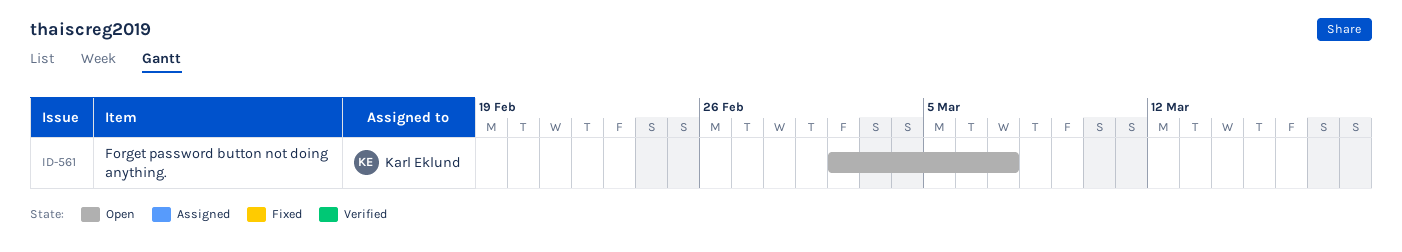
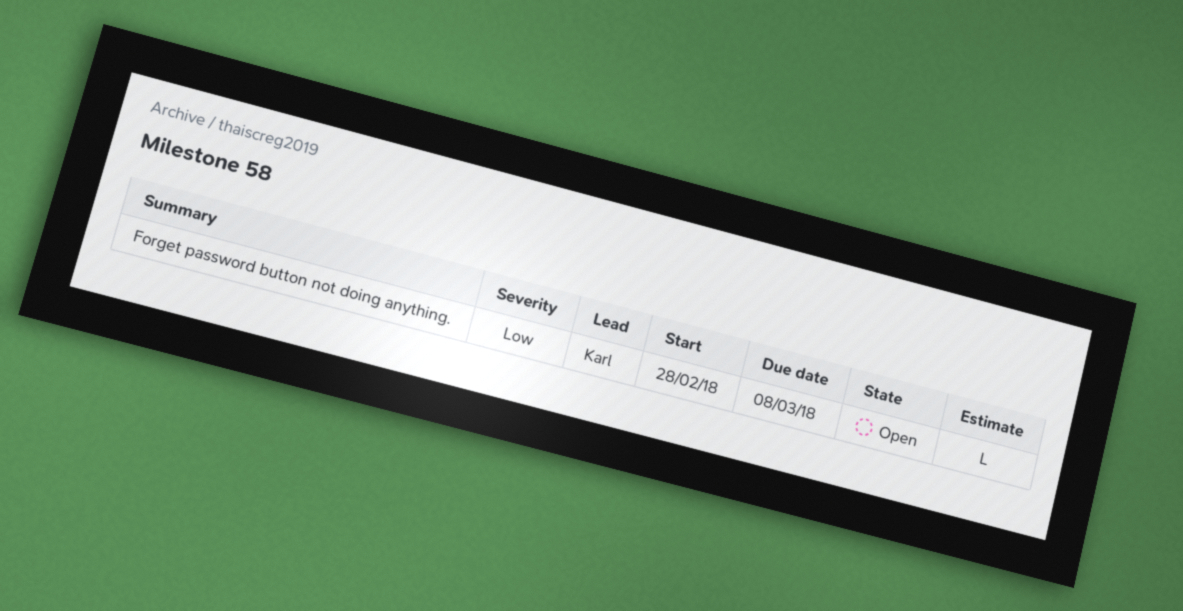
Forget password button not doing anything., start: Mar 2 -> Feb 28
Forget password button not doing anything., due: Mar 7 -> Mar 8

